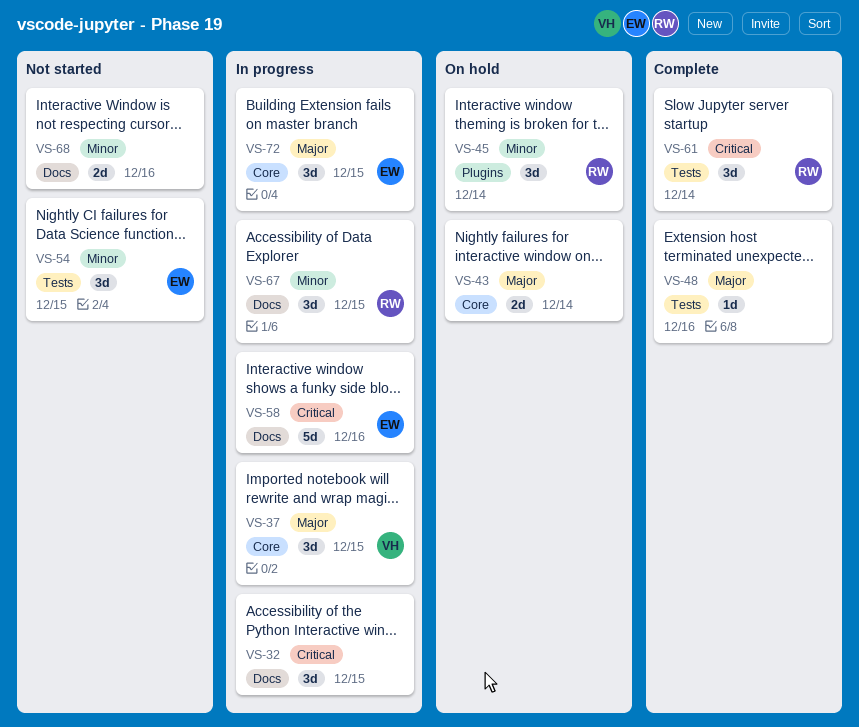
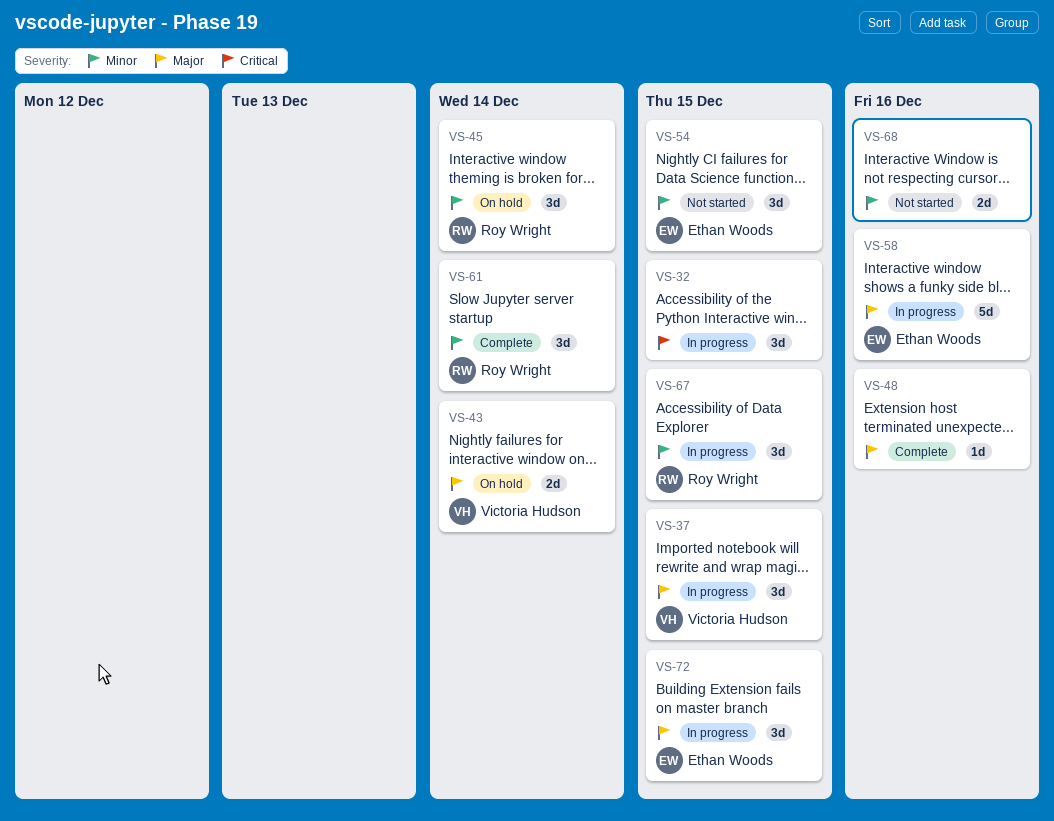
VS-43, owner: none -> Victoria Hudson
VS-58, priority: Critical -> Major
VS-61, priority: Critical -> Minor

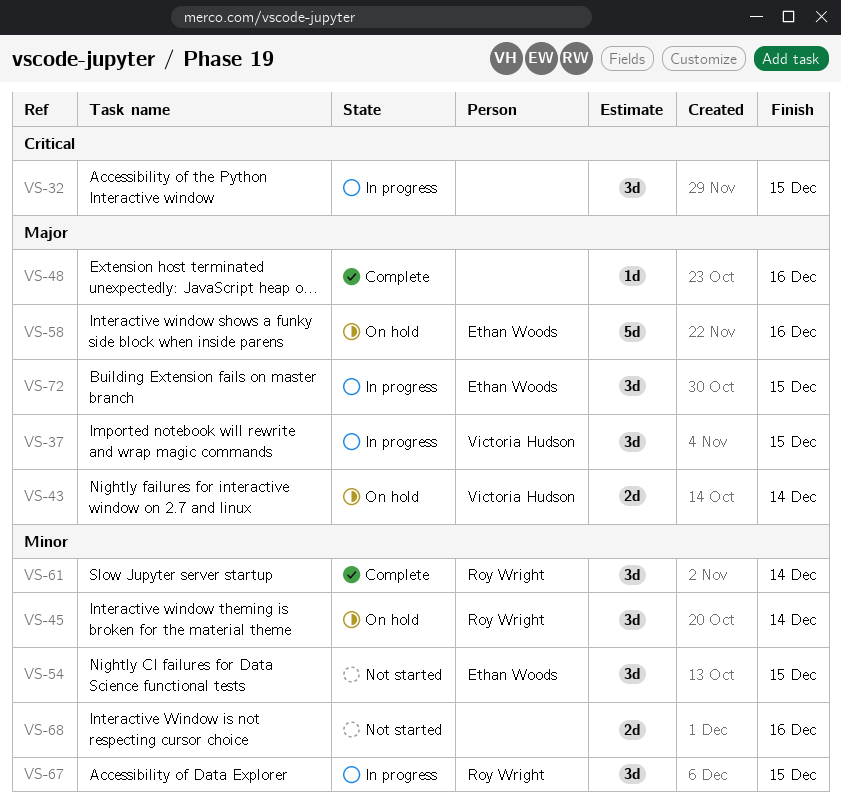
VS-58, status: In progress -> On hold

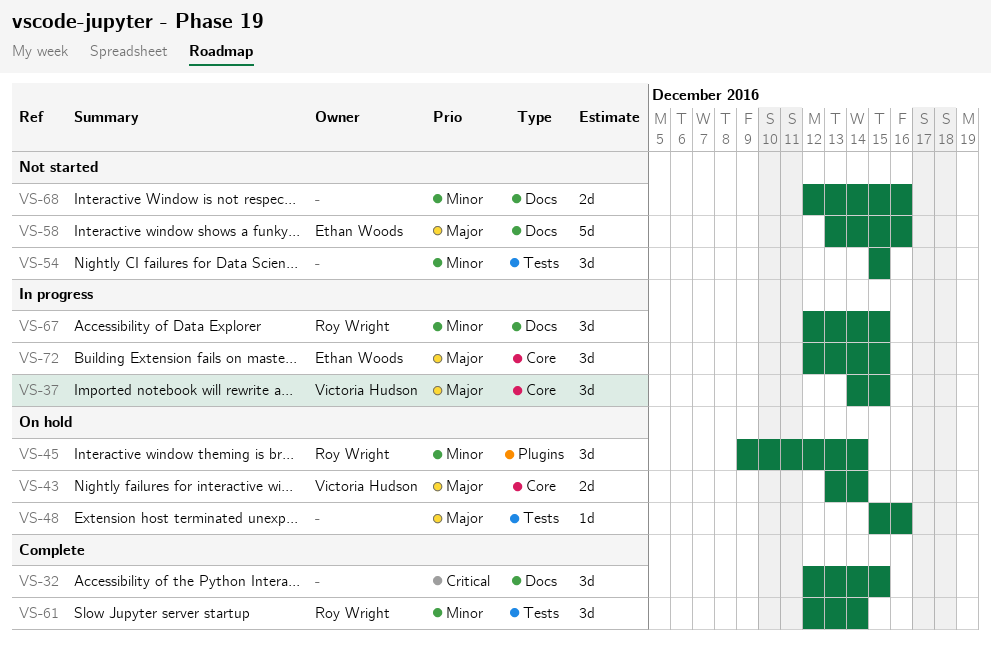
VS-32, status: In progress -> Complete
VS-48, status: Complete -> On hold
VS-54, owner: Ethan Woods -> none
VS-58, status: On hold -> Not started

